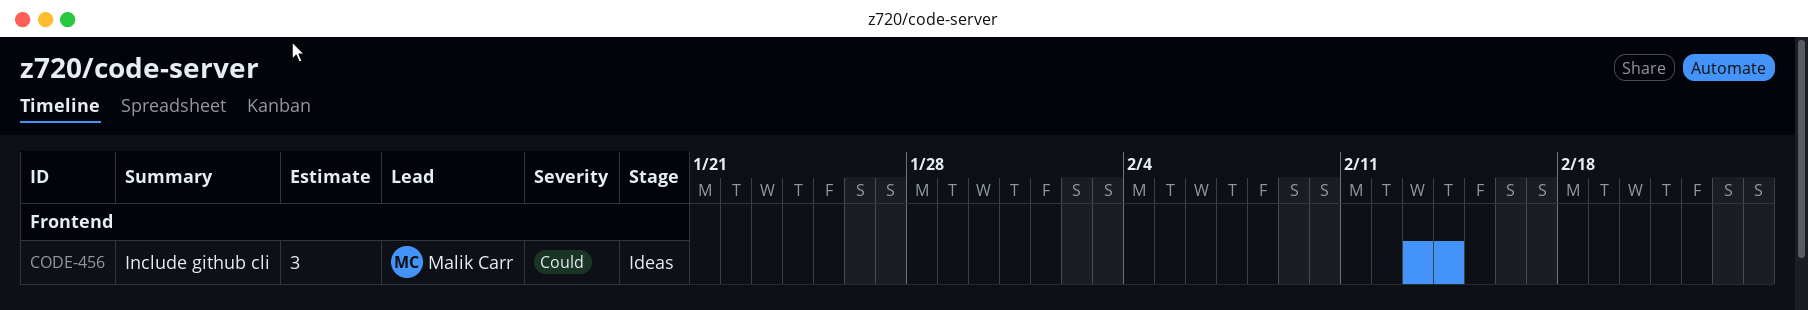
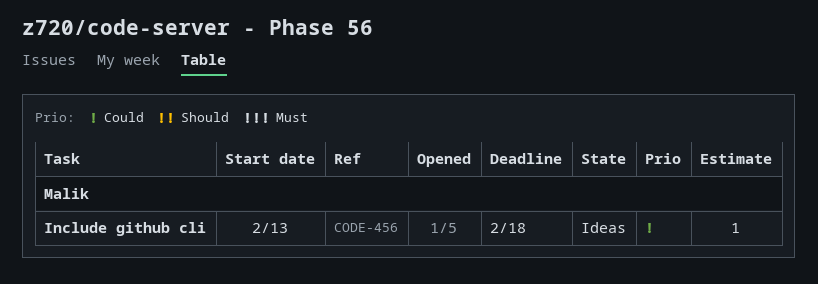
CODE-456, estimate: 3 -> 1
CODE-456, due: Feb 14 -> Feb 18

